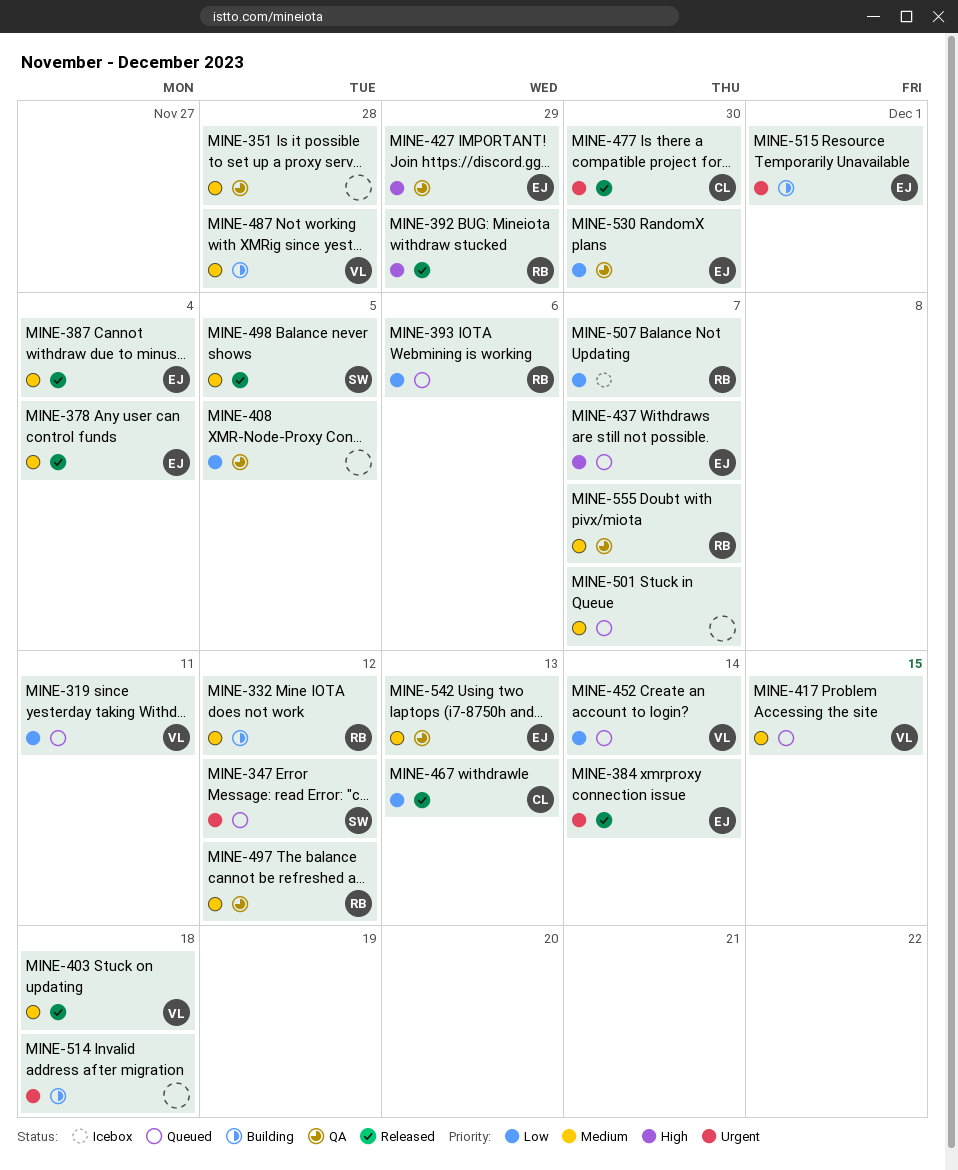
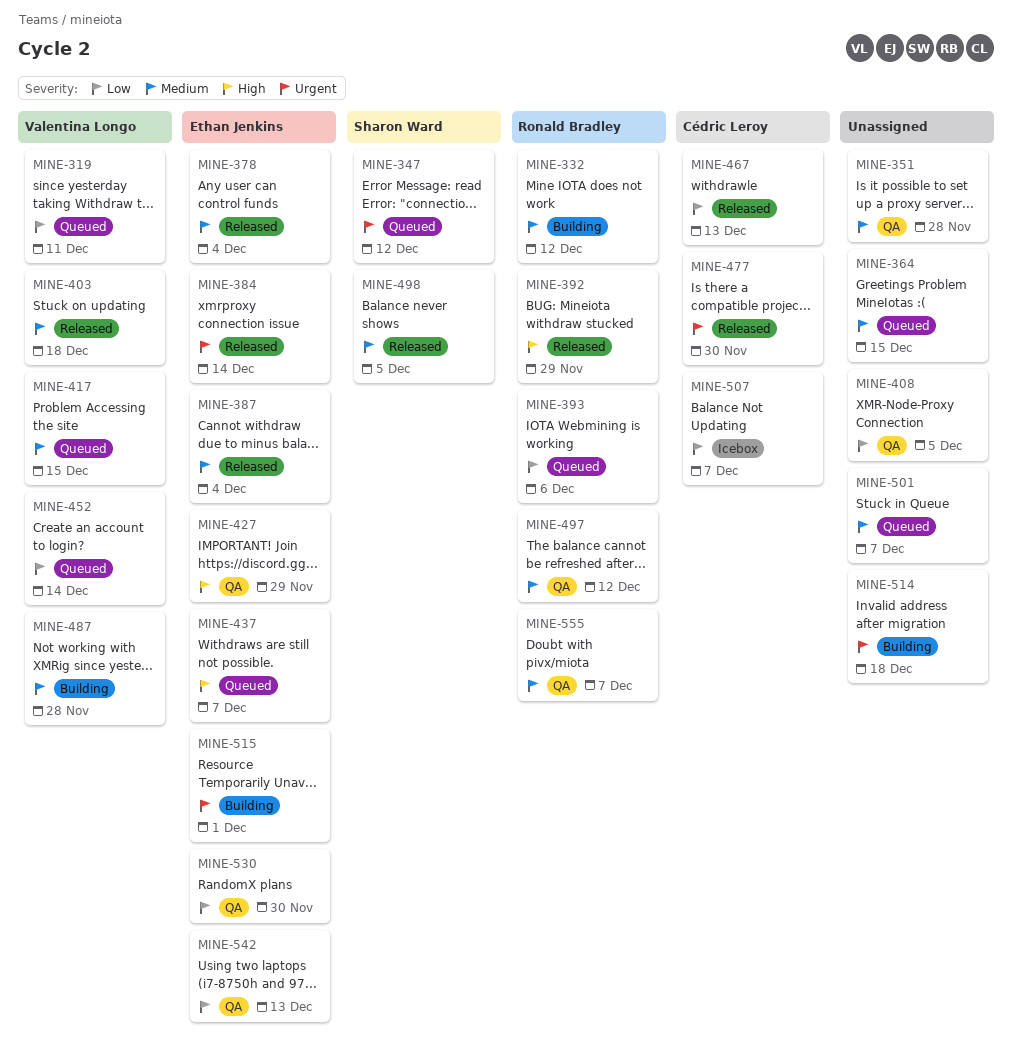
MINE-364: none -> present
MINE-507, owner: Ronald Bradley -> Cédric Leroy
MINE-542, priority: Medium -> Low

